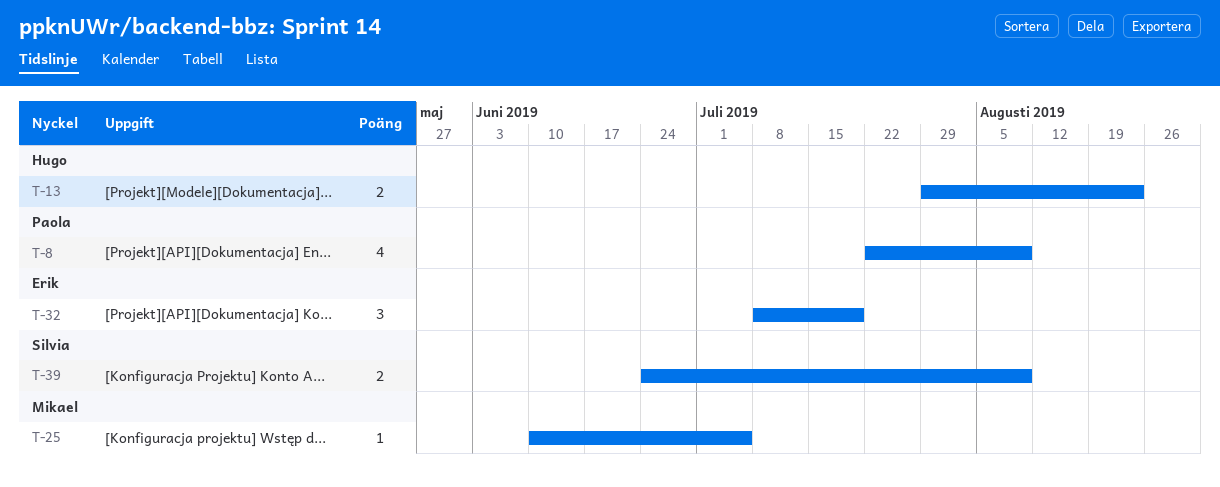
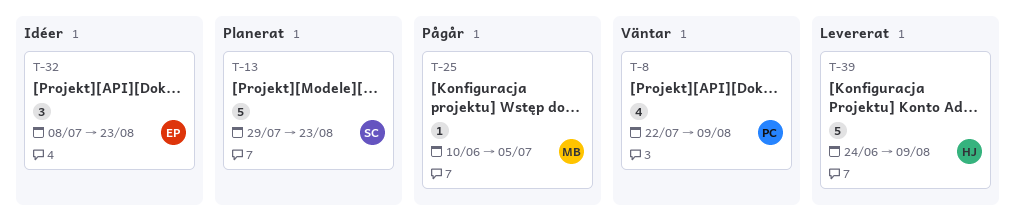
T-13, owner: Hugo -> Silvia
T-13, estimate: 2 -> 5
T-32, due: Jul 19 -> Aug 23
T-39, owner: Silvia -> Hugo
T-39, estimate: 2 -> 5

